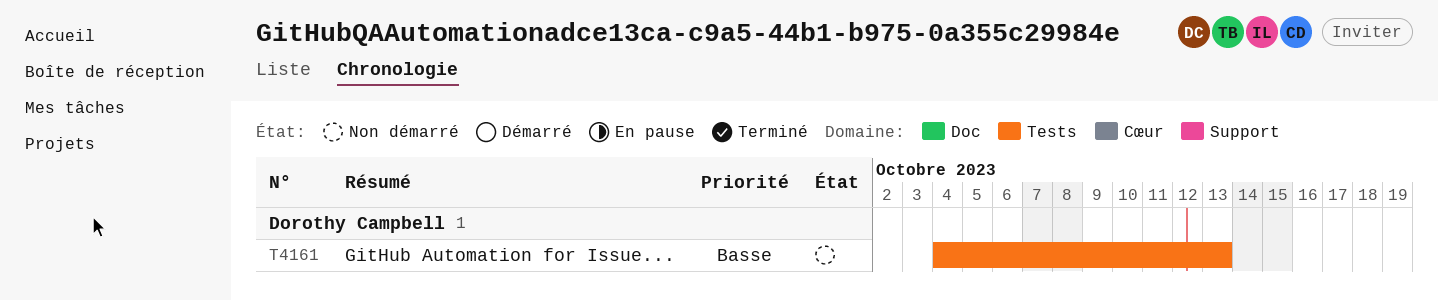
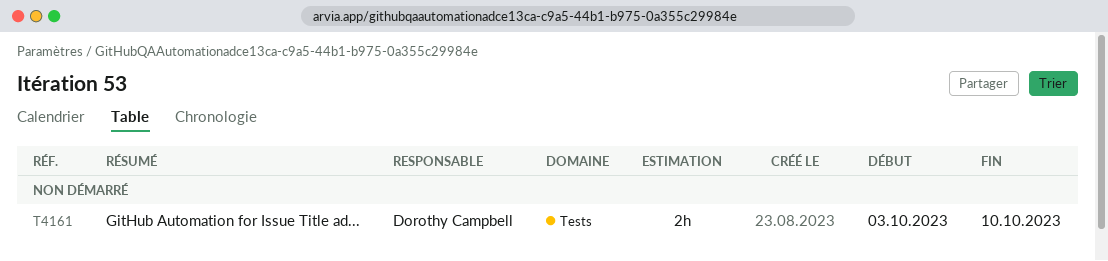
T4161, start: Oct 4 -> Oct 3
T4161, due: Oct 13 -> Oct 10

